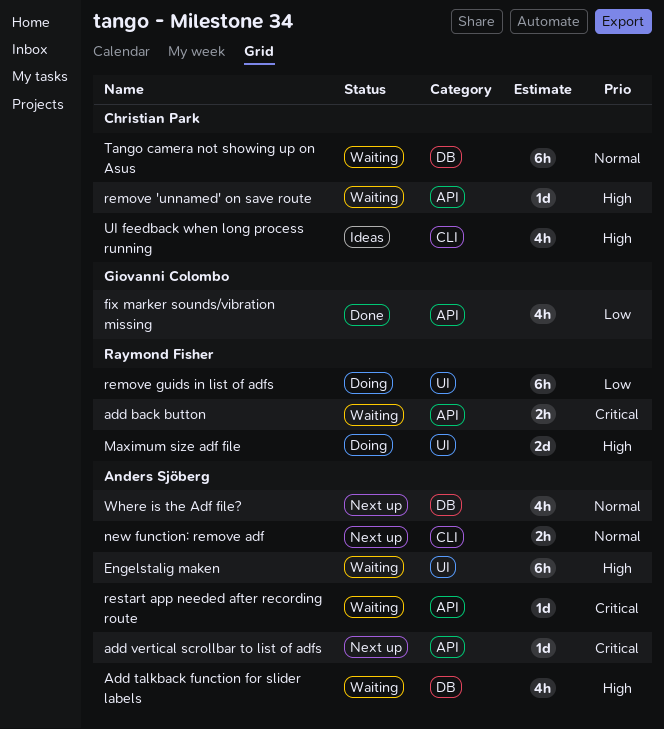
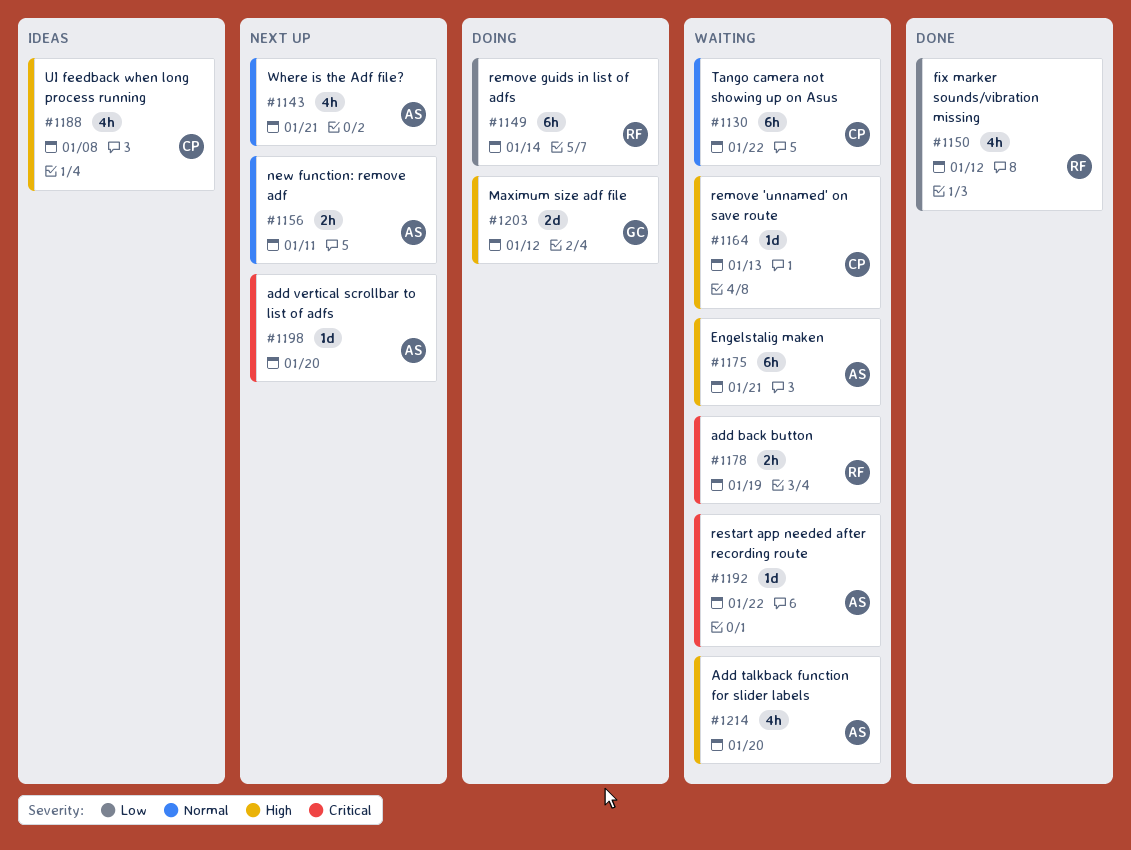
fix marker sounds/vibration missing, owner: Giovanni Colombo -> Raymond Fisher
Maximum size adf file, owner: Raymond Fisher -> Giovanni Colombo

